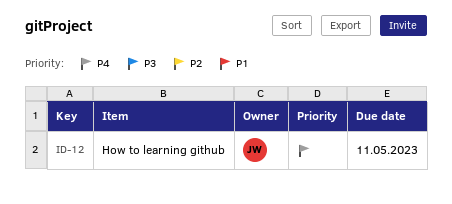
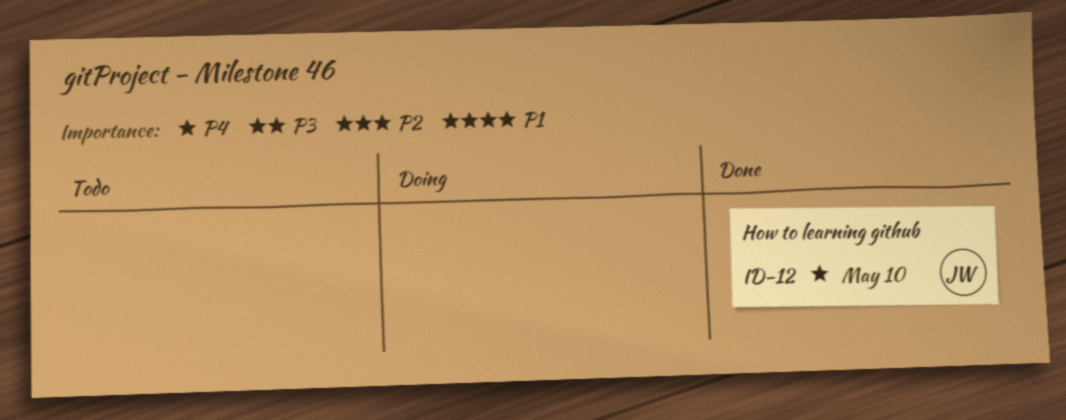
ID-12, due: May 11 -> May 10

